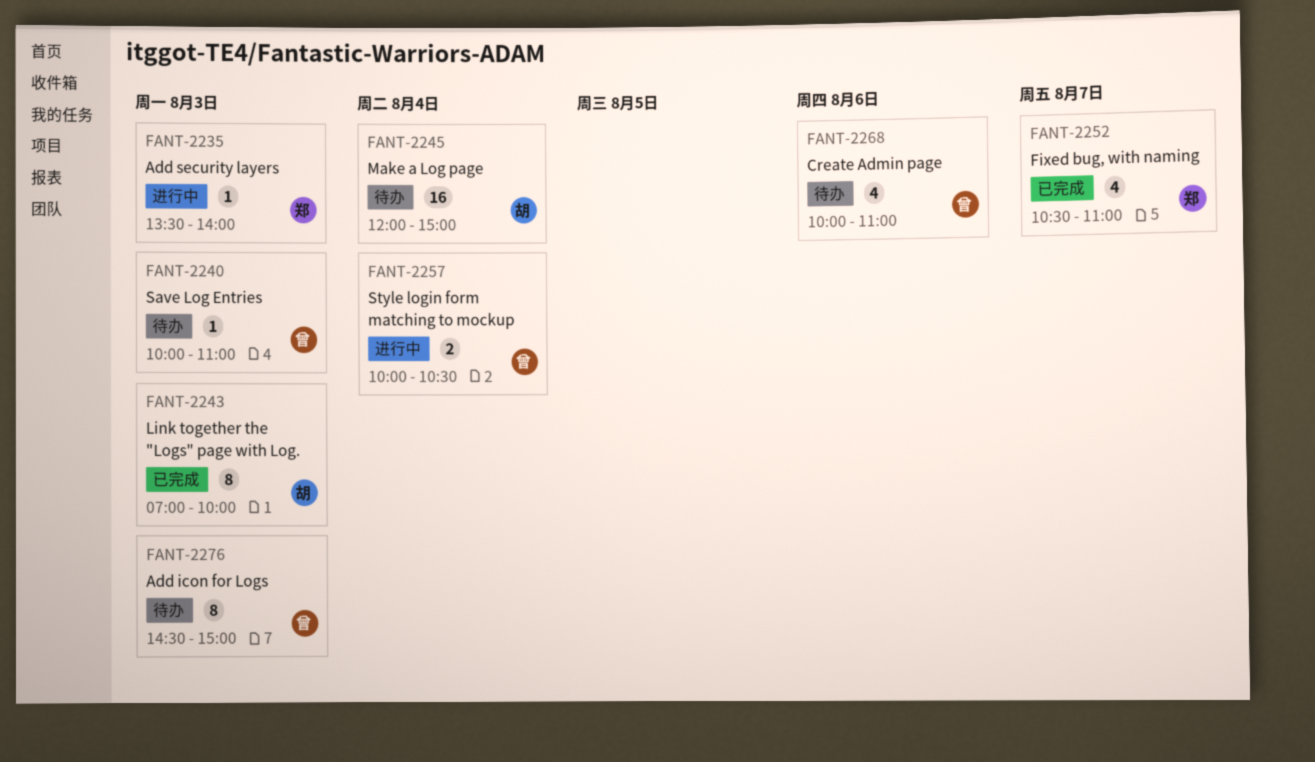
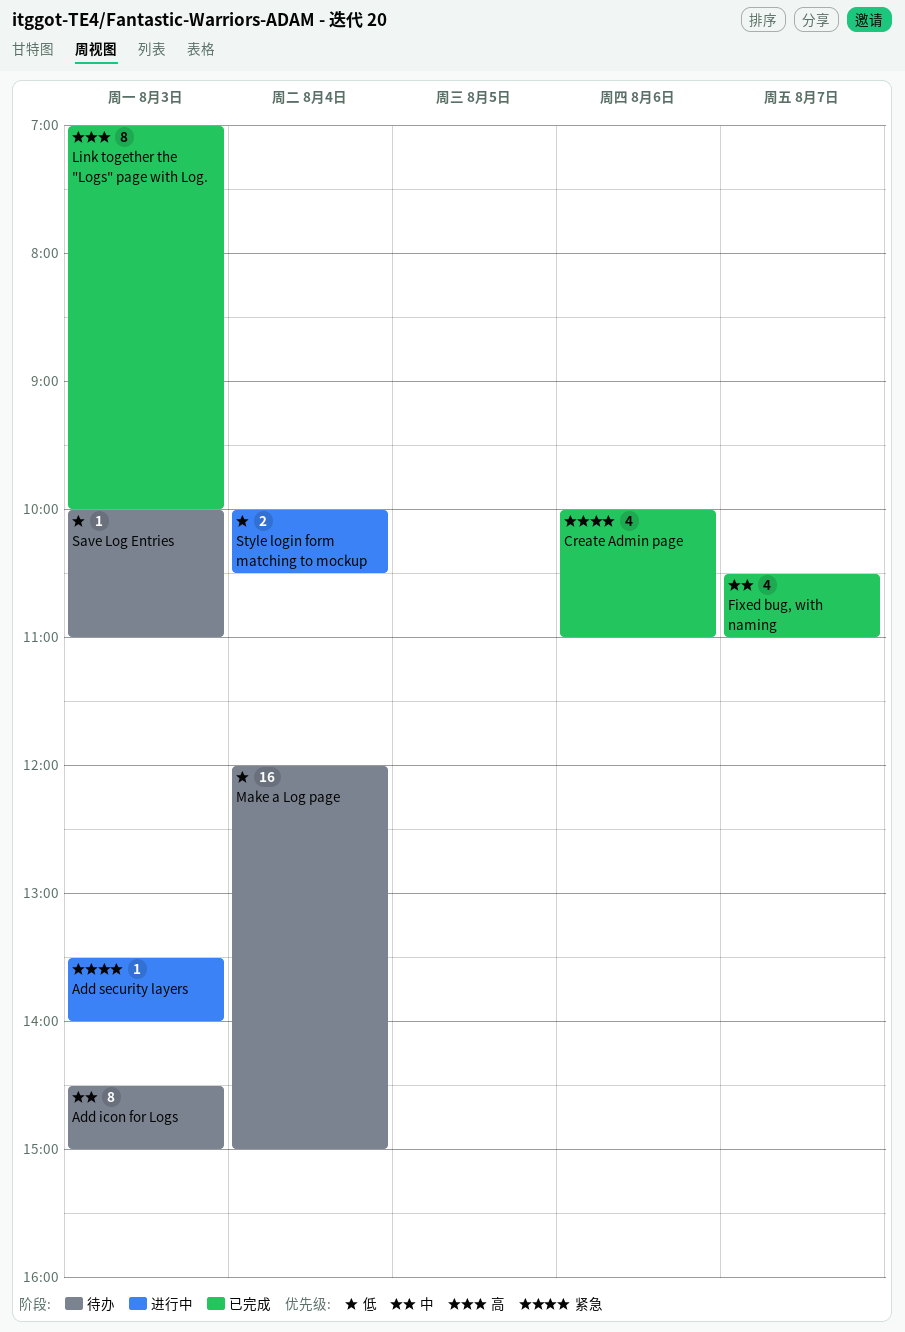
Create Admin page, status: 待办 -> 已完成

